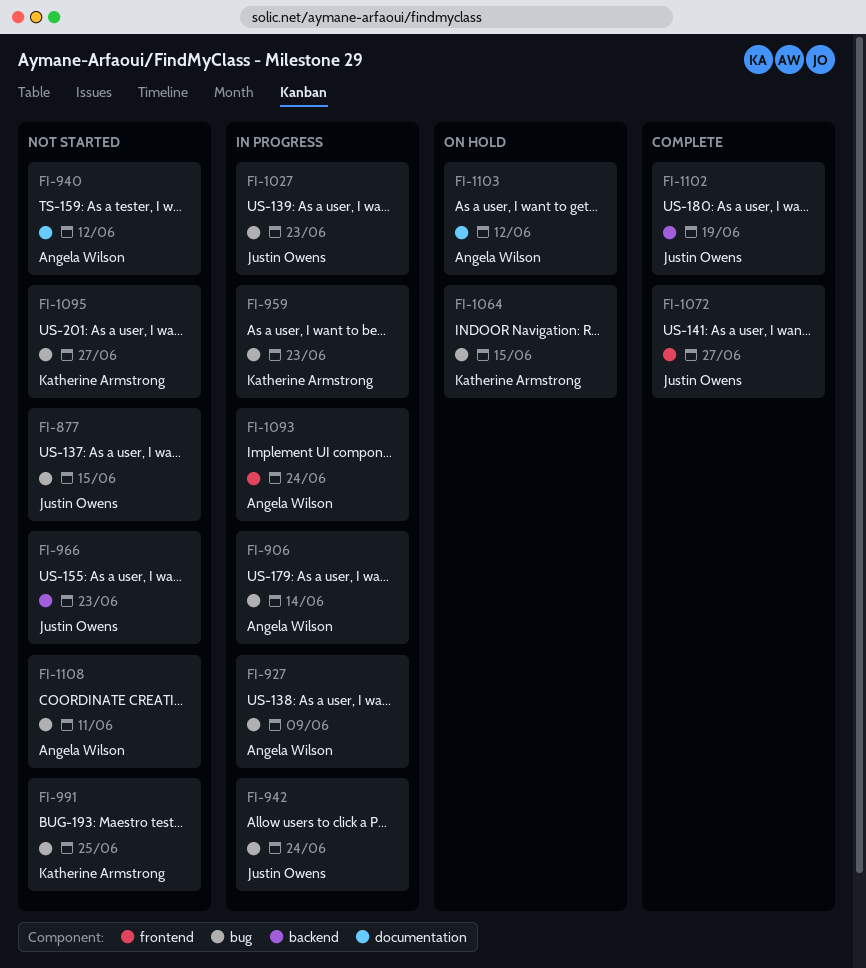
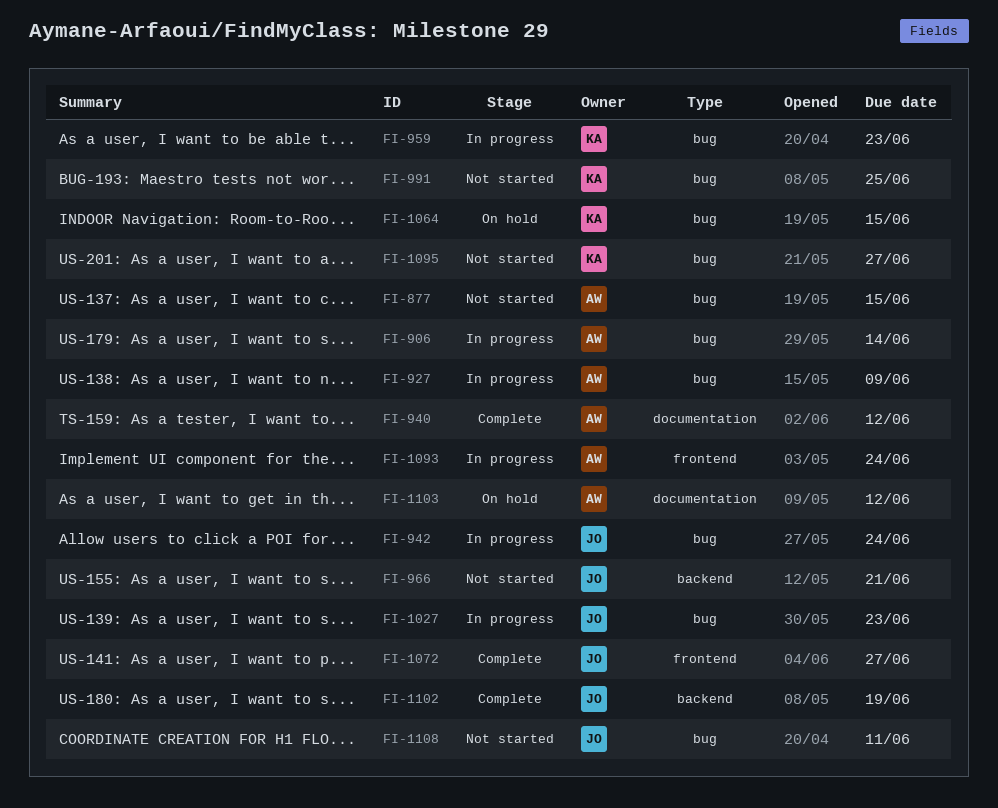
FI-877, owner: Justin Owens -> Angela Wilson
FI-940, status: Not started -> Complete
FI-966, due: Jun 23 -> Jun 21
FI-1108, owner: Angela Wilson -> Justin Owens

